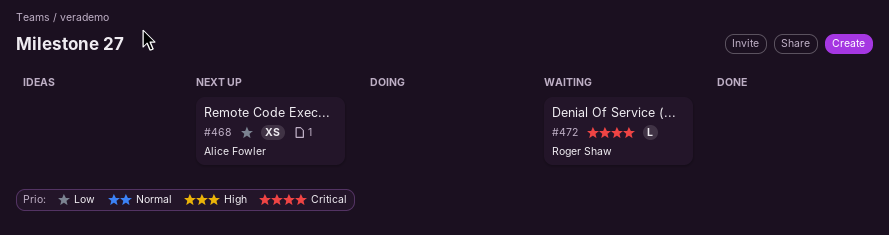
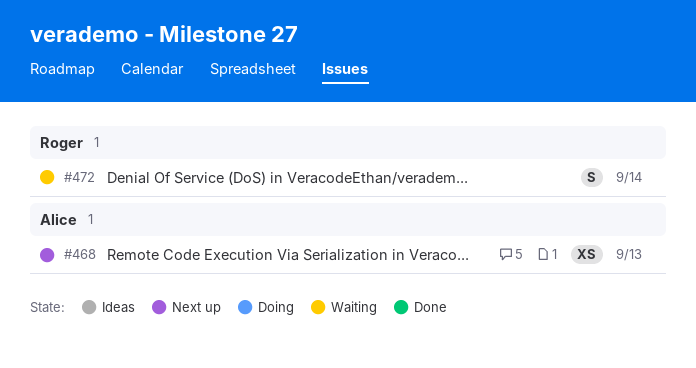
#472, estimate: L -> S

